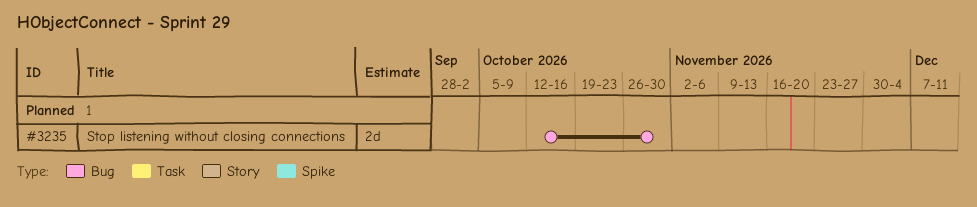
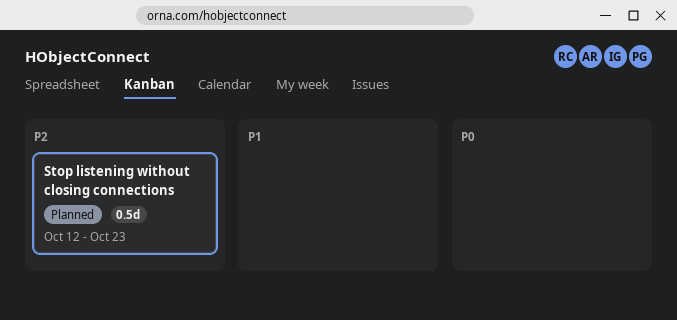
Stop listening without closing connections, estimate: 2d -> 0.5d
Stop listening without closing connections, due: Oct 30 -> Oct 23

